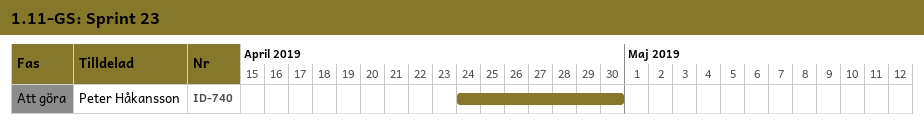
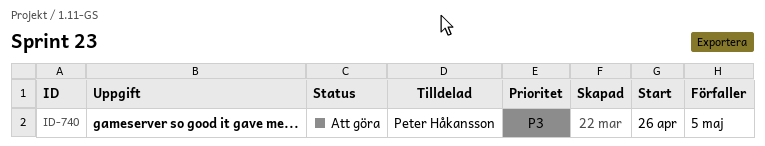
ID-740, start: Apr 24 -> Apr 26
ID-740, due: Apr 30 -> May 5

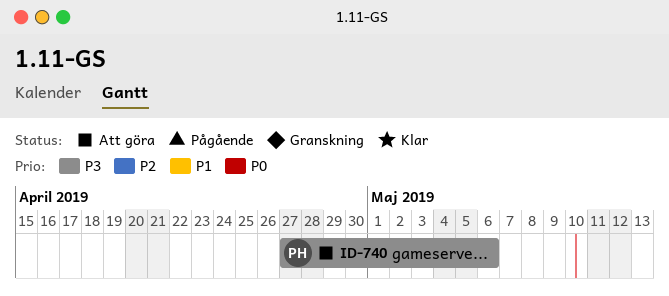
ID-740, start: Apr 26 -> Apr 27
ID-740, due: May 5 -> May 6

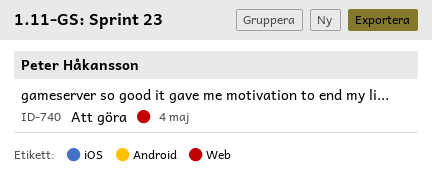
ID-740, due: May 6 -> May 4

